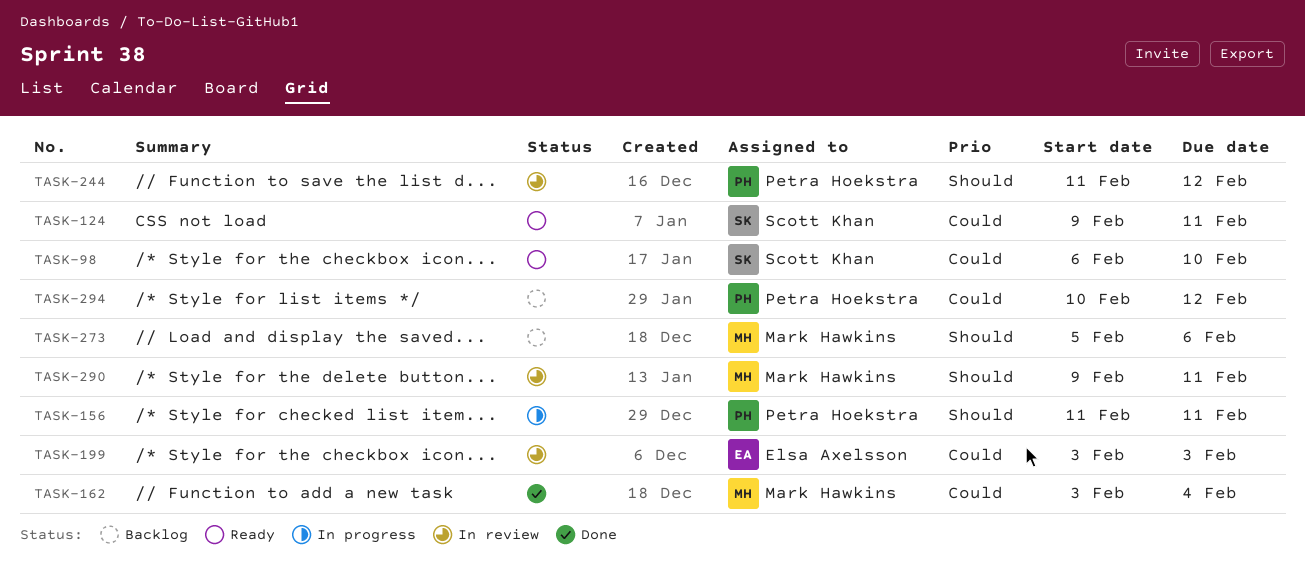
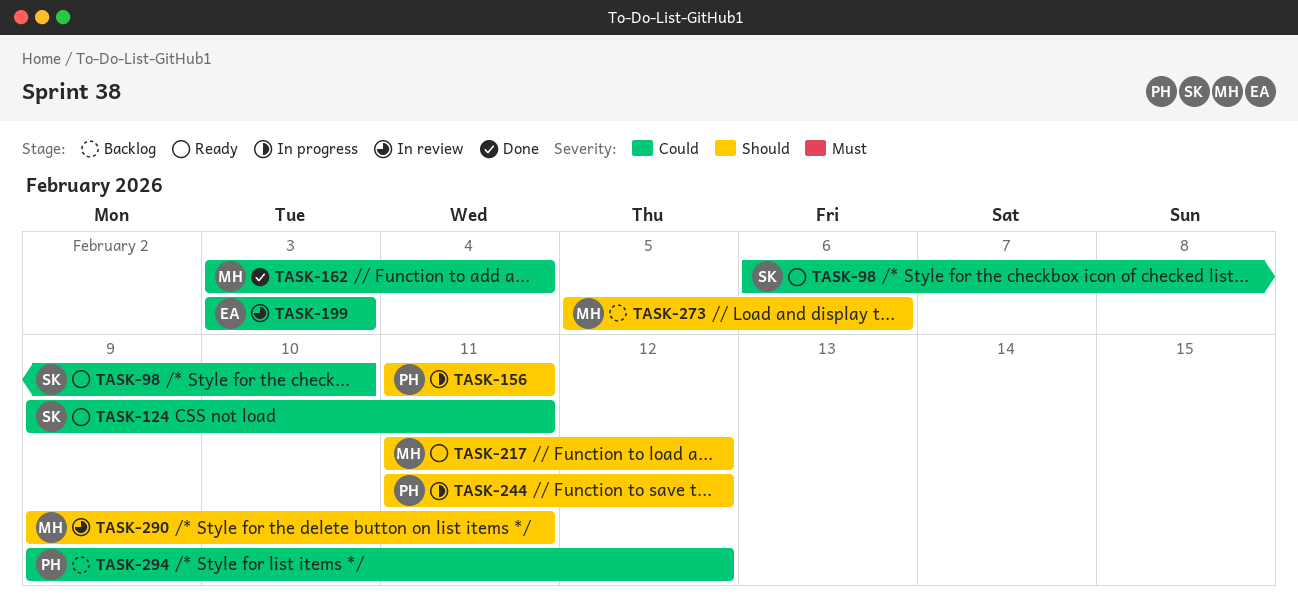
TASK-217: none -> present
TASK-244, status: In review -> In progress
TASK-294, start: Feb 10 -> Feb 9

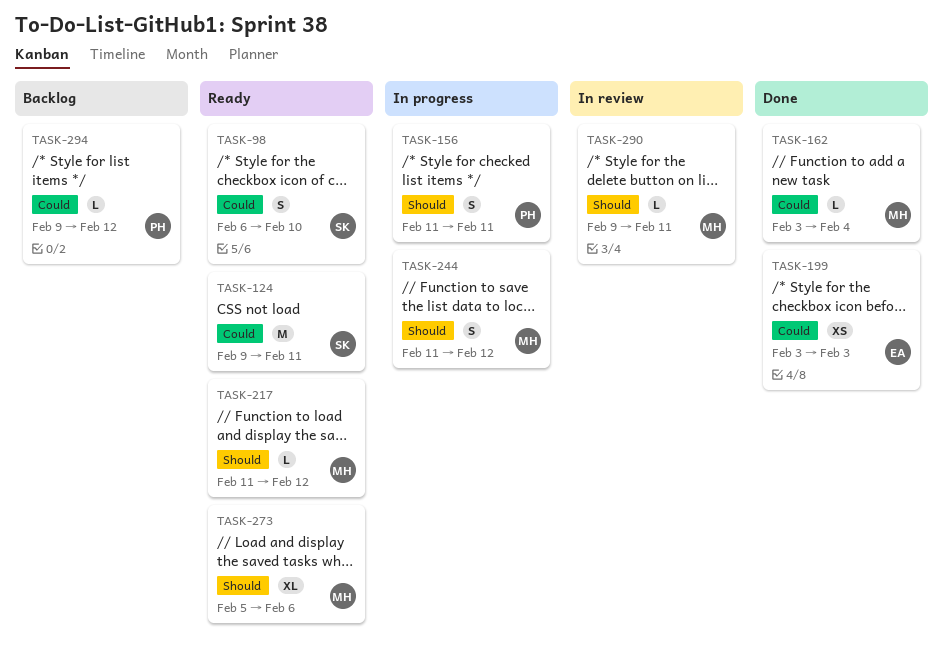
TASK-199, status: In review -> Done
TASK-244, owner: PH -> MH
TASK-273, status: Backlog -> Ready

